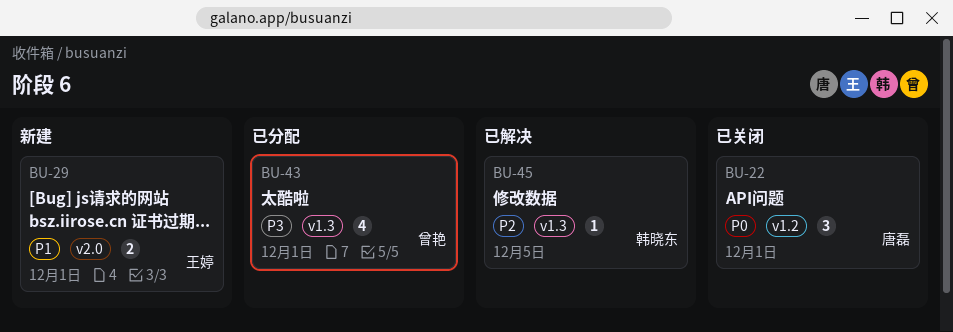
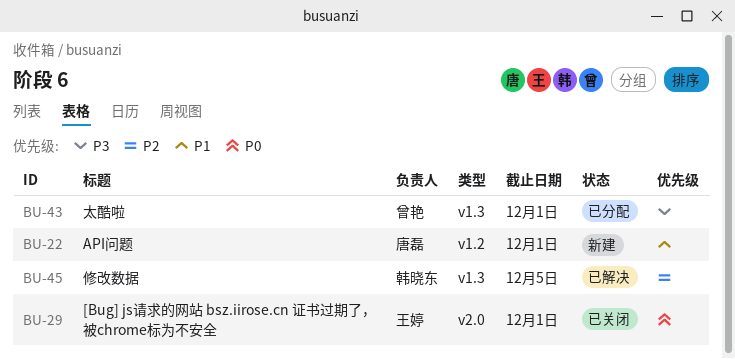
BU-22, status: 已关闭 -> 新建
BU-22, priority: P0 -> P1
BU-29, status: 新建 -> 已关闭
BU-29, priority: P1 -> P0

